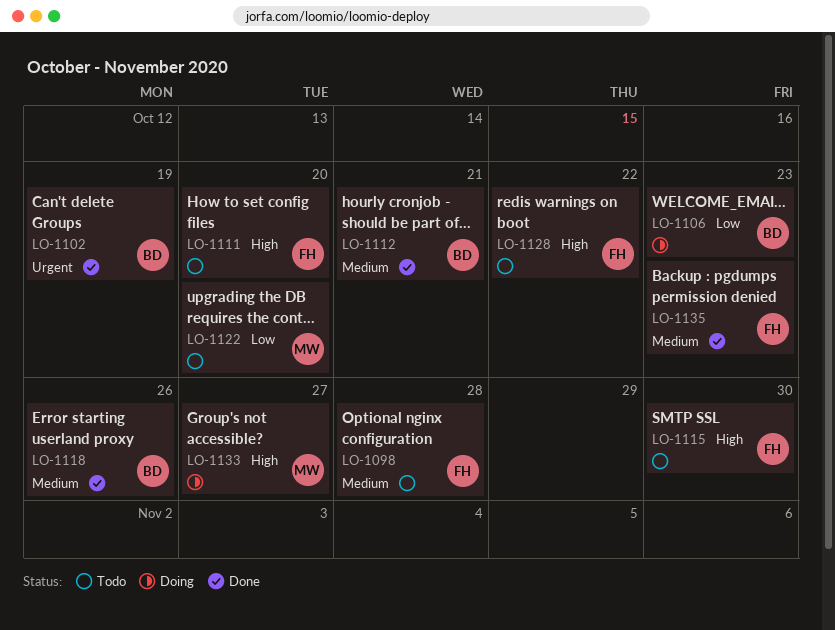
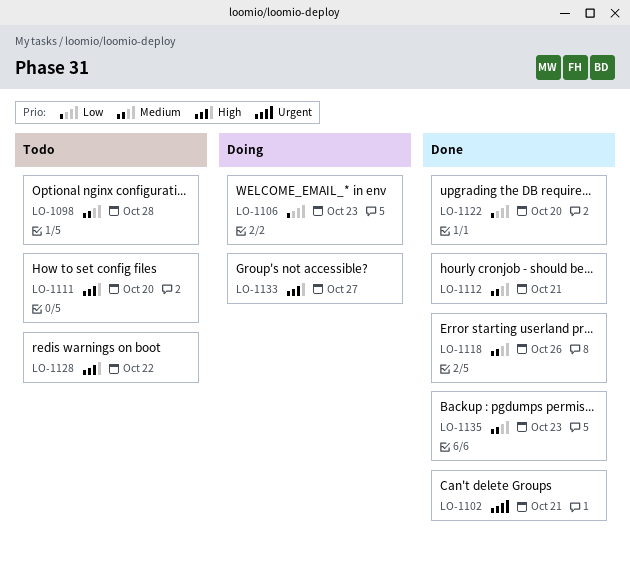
LO-1102, due: Oct 19 -> Oct 21
LO-1115: present -> none
LO-1122, status: Todo -> Done

